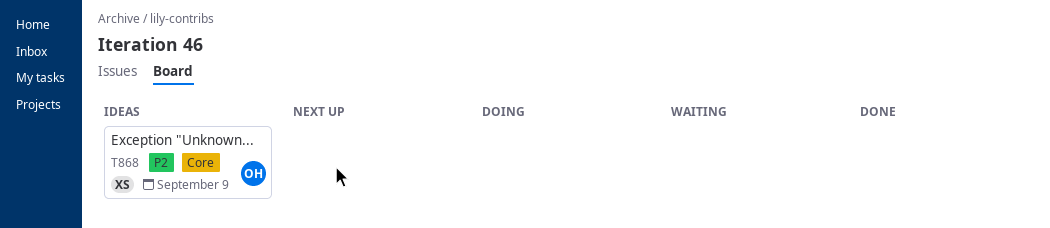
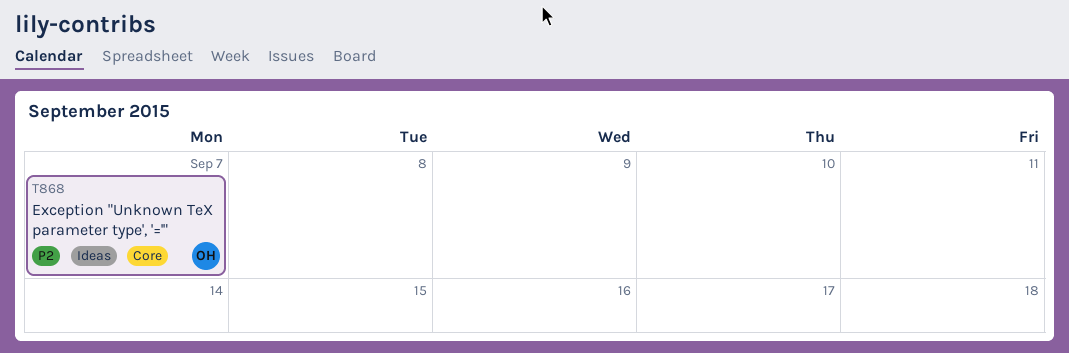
T868, due: Sep 9 -> Sep 7

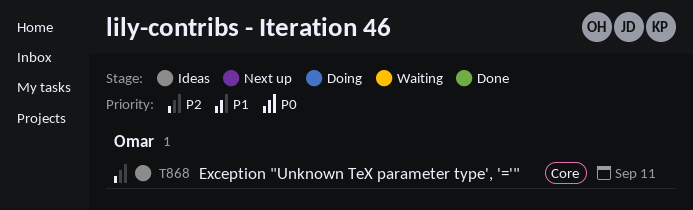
T868, due: Sep 7 -> Sep 11

